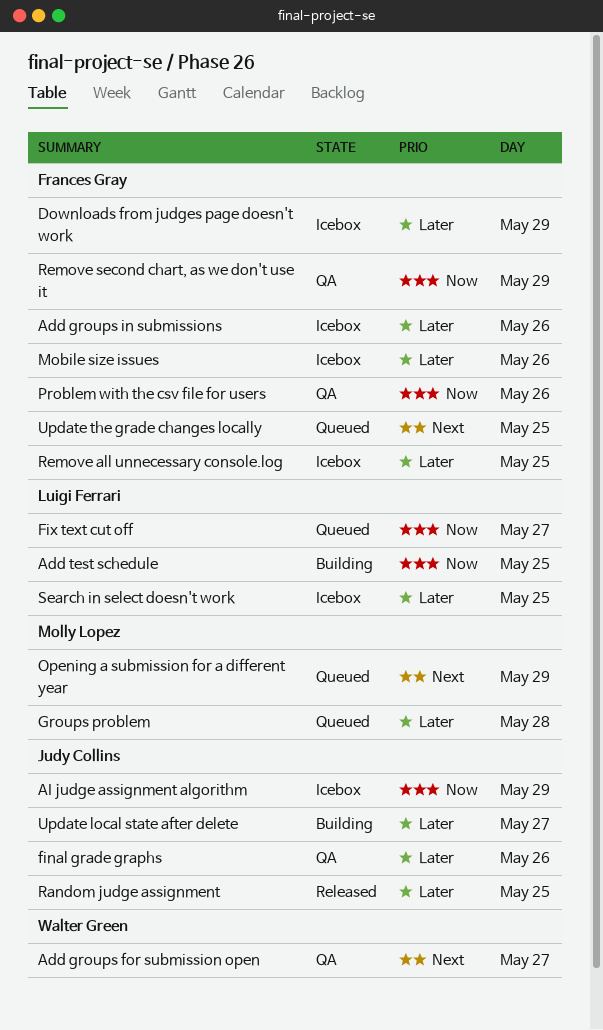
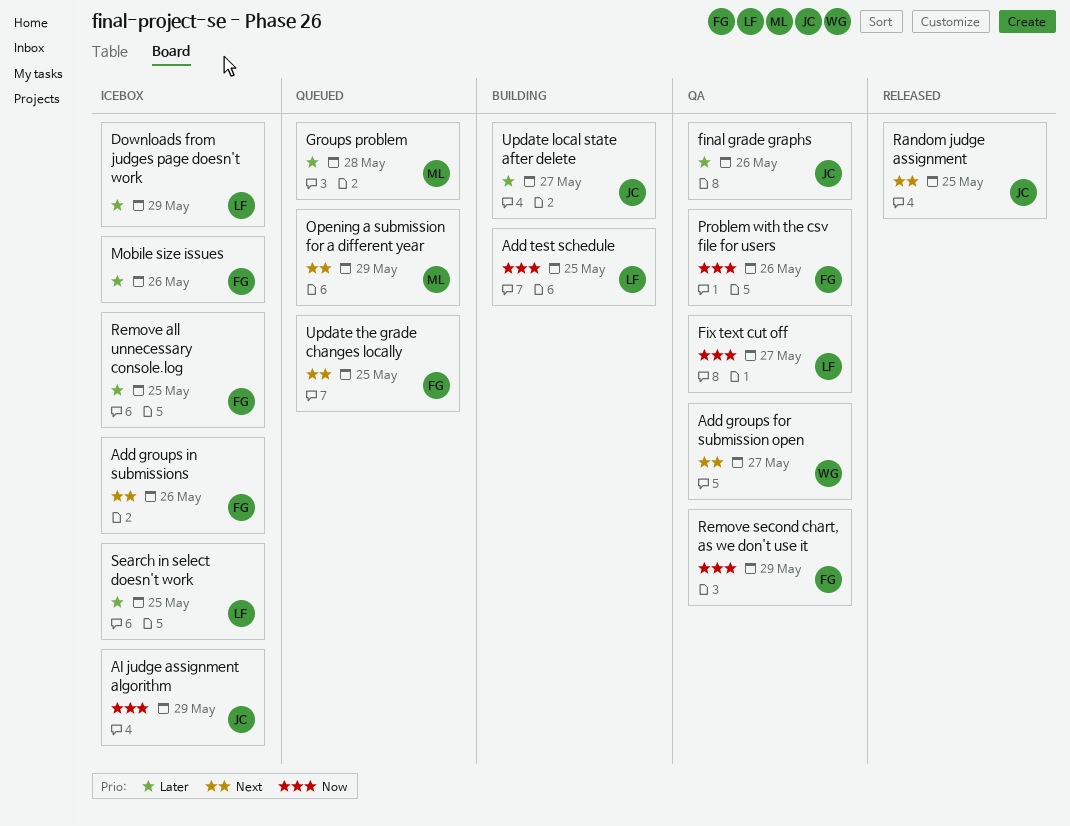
Add groups in submissions, priority: Later -> Next
Downloads from judges page doesn't work, owner: Frances Gray -> Luigi Ferrari
Fix text cut off, status: Queued -> QA
Random judge assignment, priority: Later -> Next

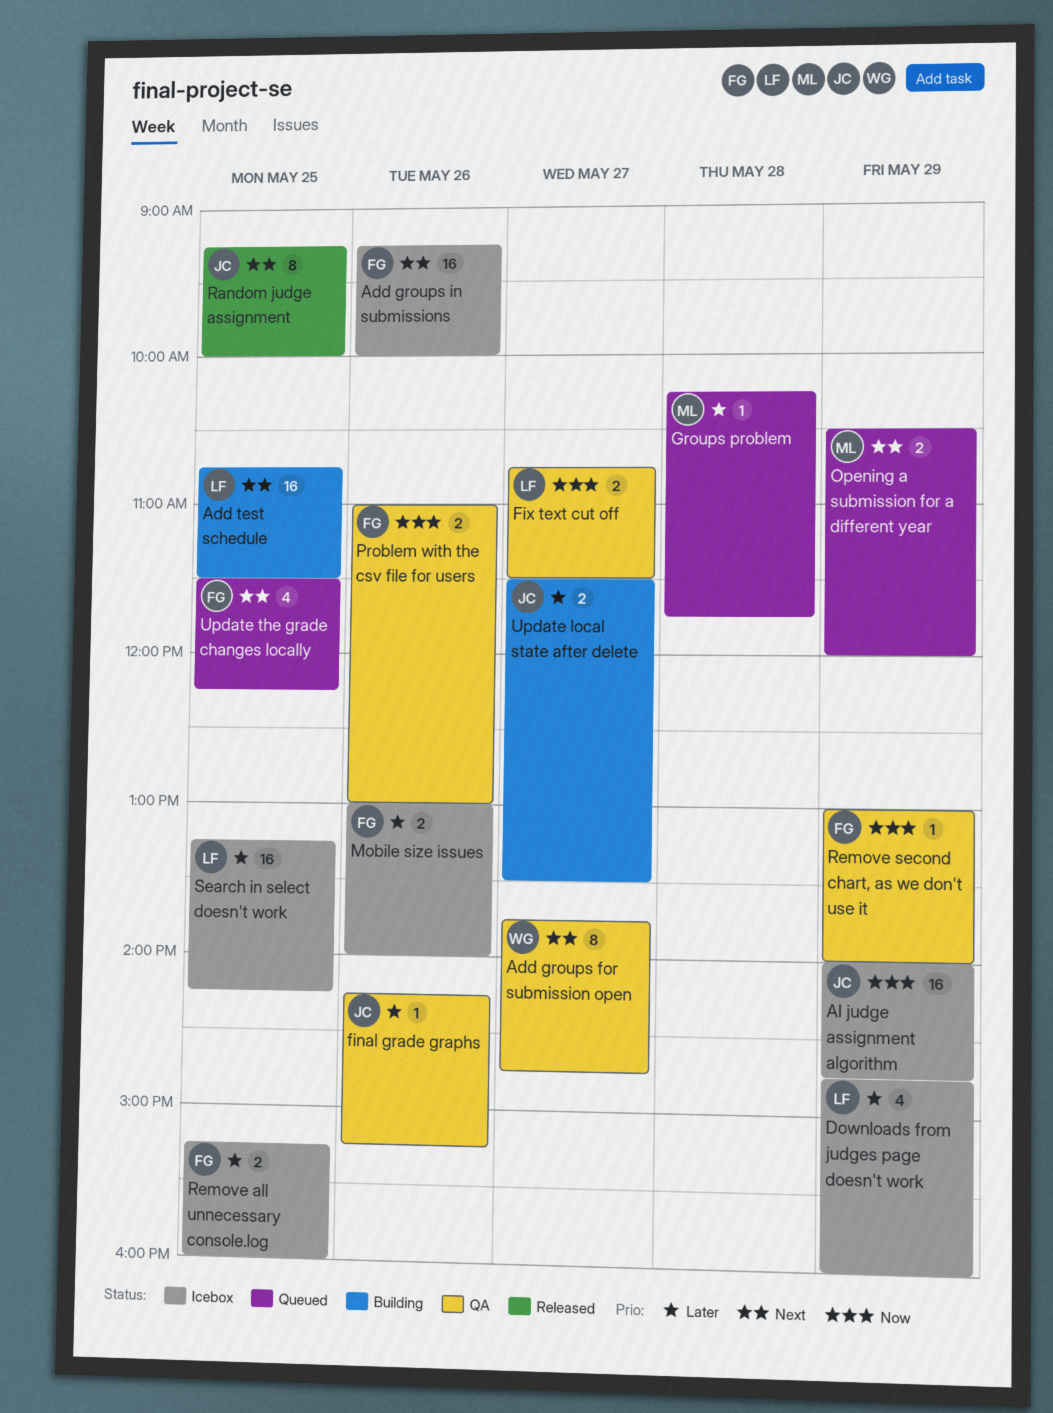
Add test schedule, priority: Now -> Next

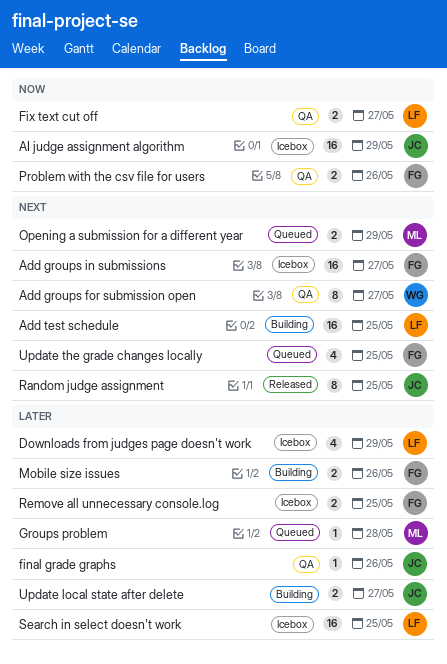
Add groups in submissions, day: May 26 -> May 27
Mobile size issues, status: Icebox -> Building
Remove second chart, as we don't use it: present -> none

